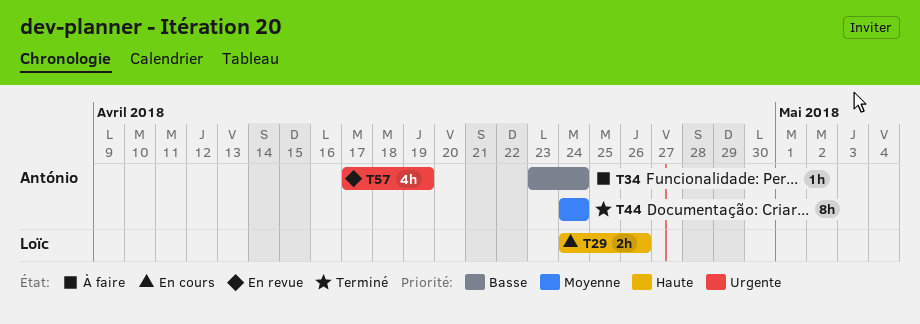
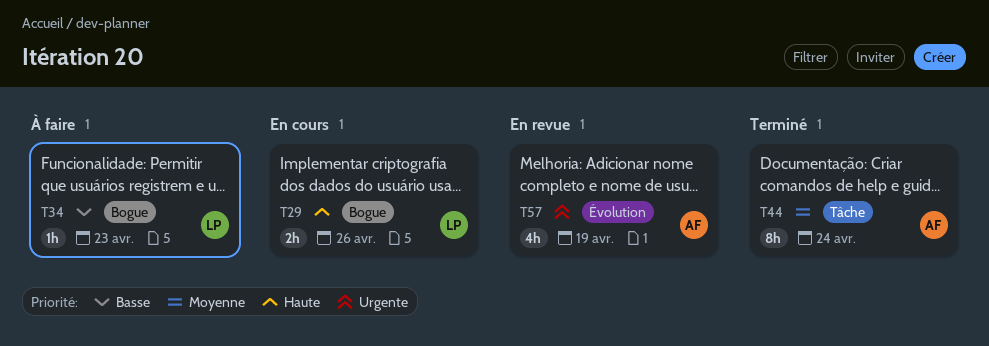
T34, owner: António -> Loïc
T34, due: Apr 24 -> Apr 23

